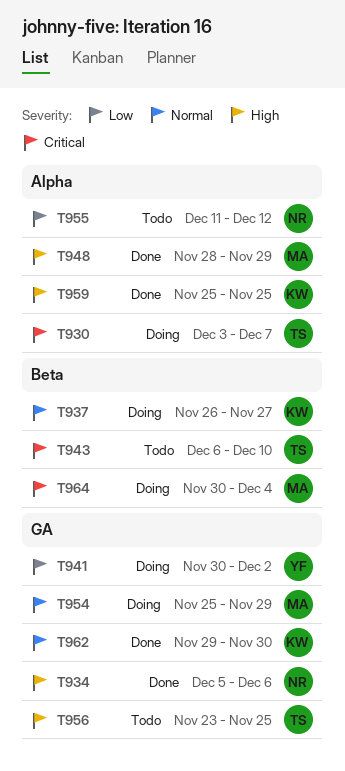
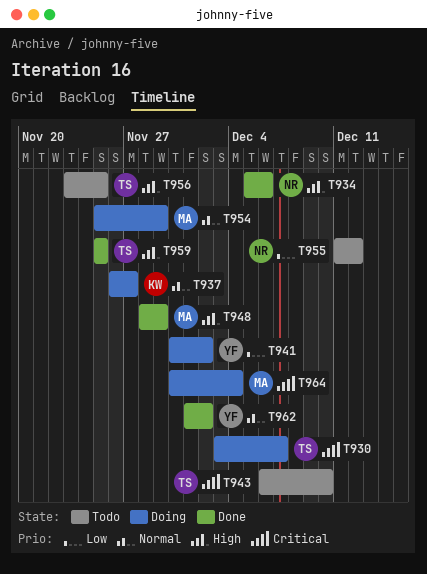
T959, owner: KW -> TS
T962, owner: KW -> YF
T962, start: Nov 29 -> Dec 1
T962, due: Nov 30 -> Dec 2

